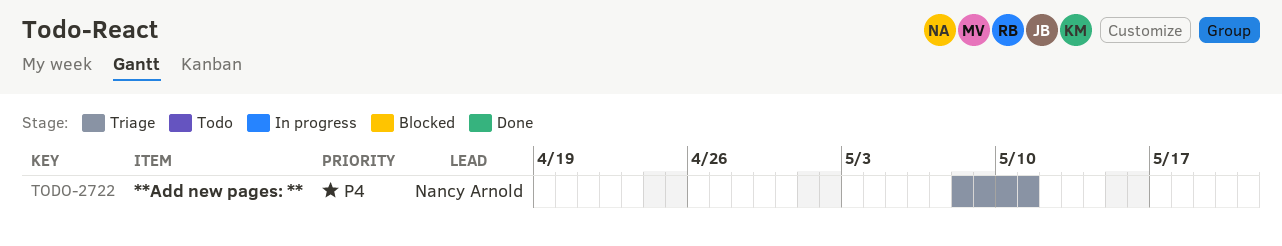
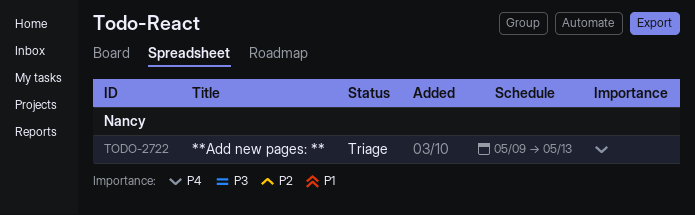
TODO-2722, start: May 8 -> May 9
TODO-2722, due: May 11 -> May 13

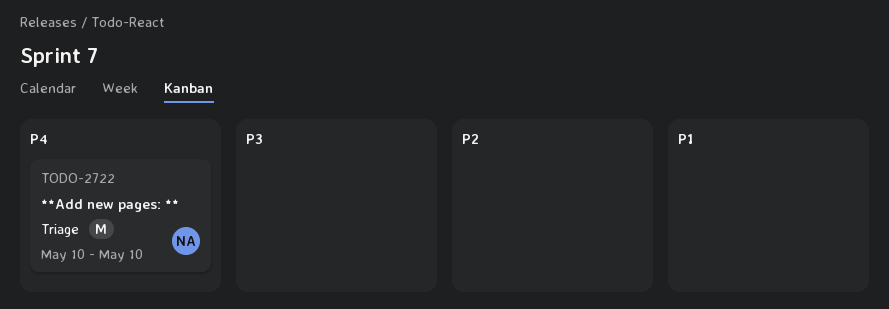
TODO-2722, start: May 9 -> May 10
TODO-2722, due: May 13 -> May 10

